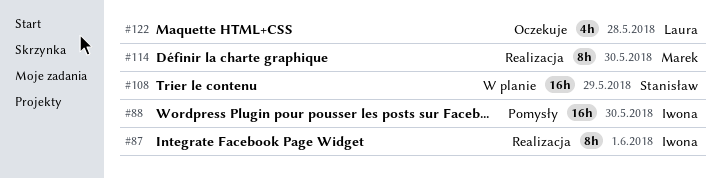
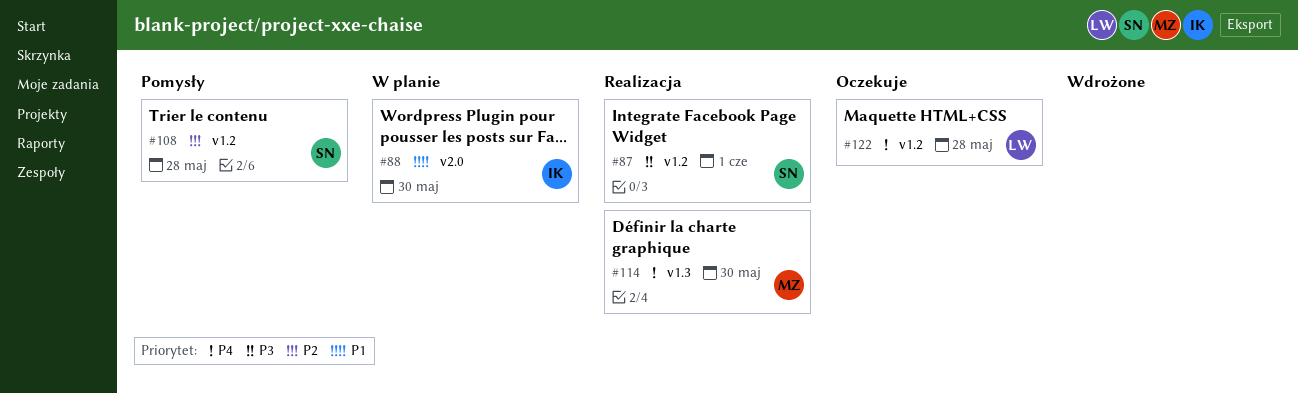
#87, owner: Iwona -> Stanisław
#88, status: Pomysły -> W planie
#108, status: W planie -> Pomysły
#108, due: May 29 -> May 28

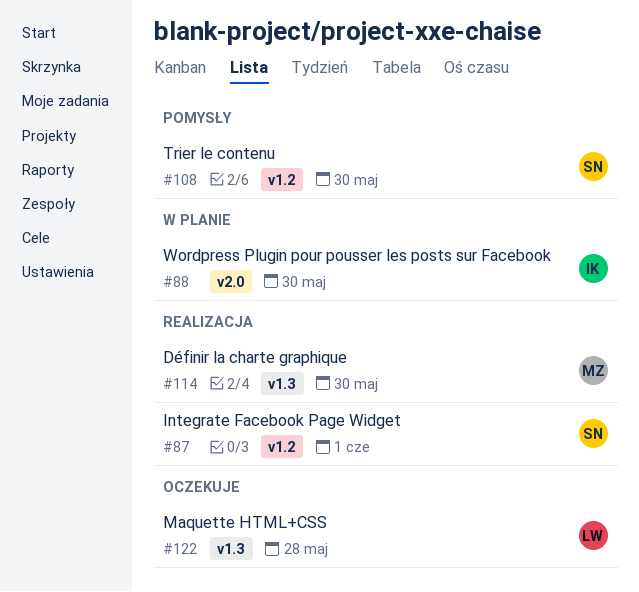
#108, due: May 28 -> May 30
#122, label: v1.2 -> v1.3

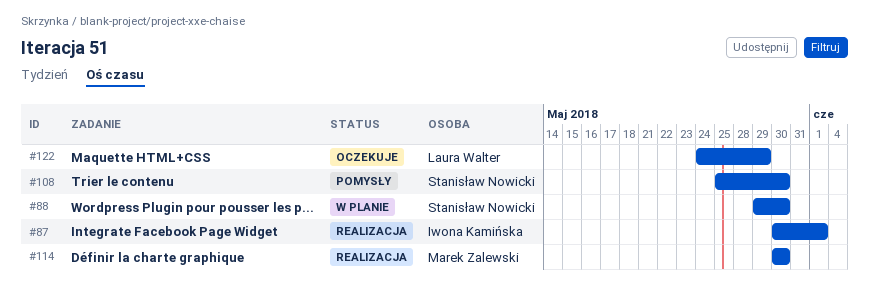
#87, owner: Stanisław Nowicki -> Iwona Kamińska
#88, owner: Iwona Kamińska -> Stanisław Nowicki
#122, due: May 28 -> May 29

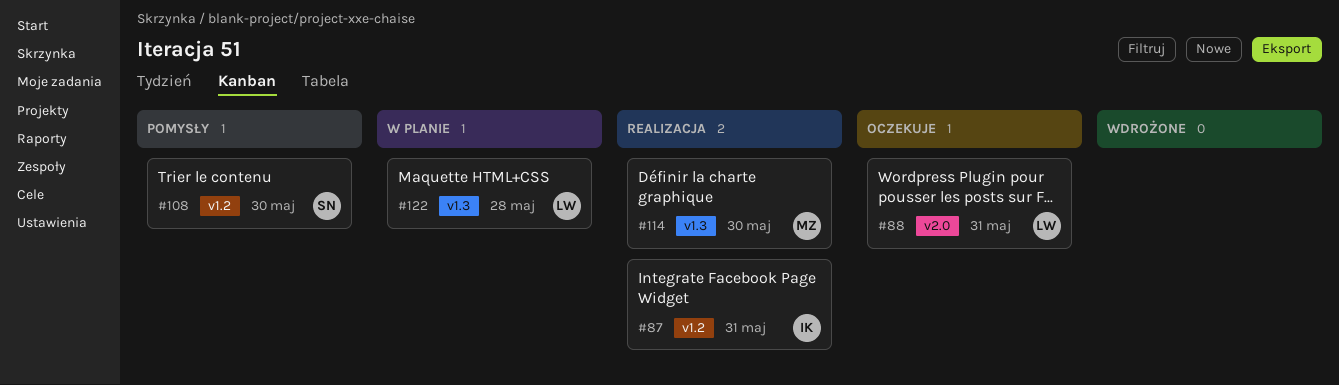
#87, due: Jun 1 -> May 31
#88, status: W planie -> Oczekuje
#88, owner: Stanisław Nowicki -> Laura Walter
#88, due: May 30 -> May 31
#122, status: Oczekuje -> W planie
#122, due: May 29 -> May 28

